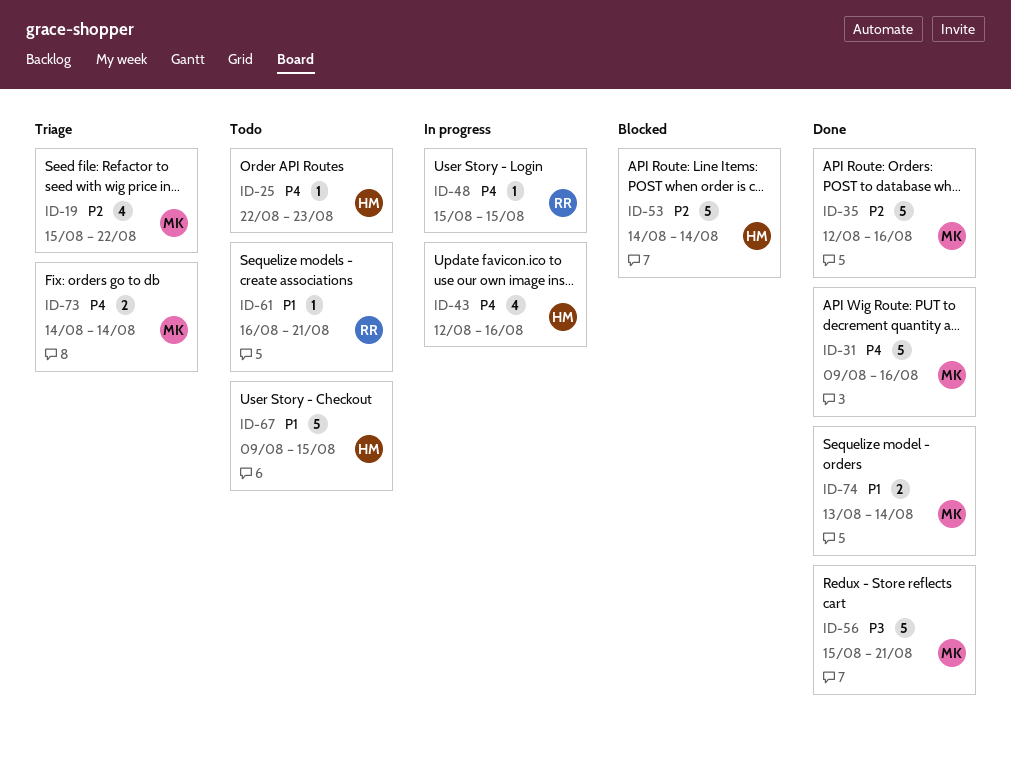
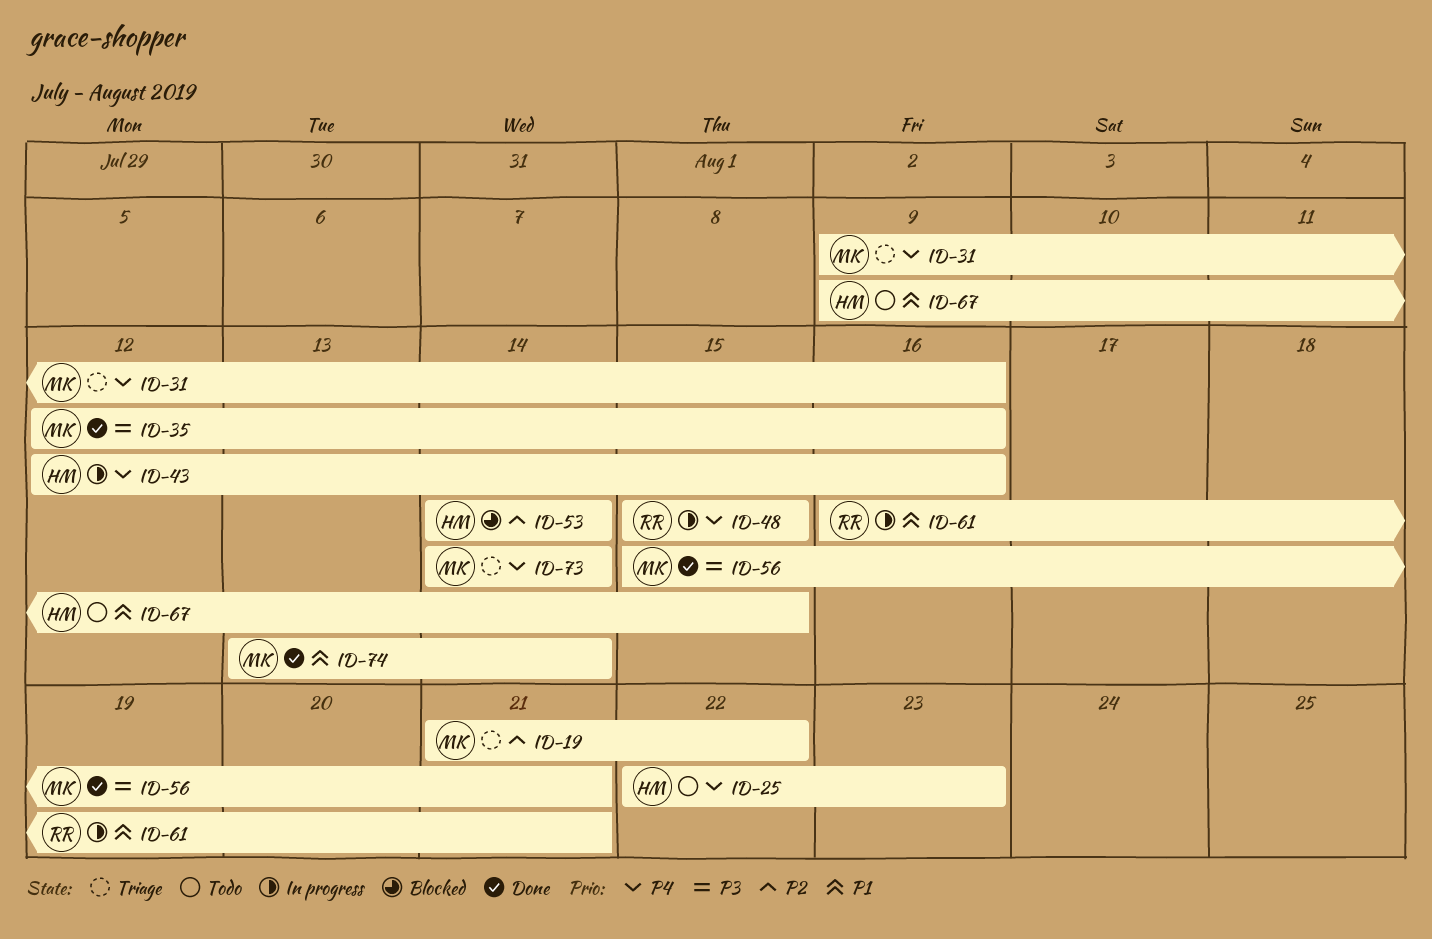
ID-19, start: Aug 15 -> Aug 21
ID-31, status: Done -> Triage
ID-35, priority: P2 -> P3
ID-61, status: Todo -> In progress

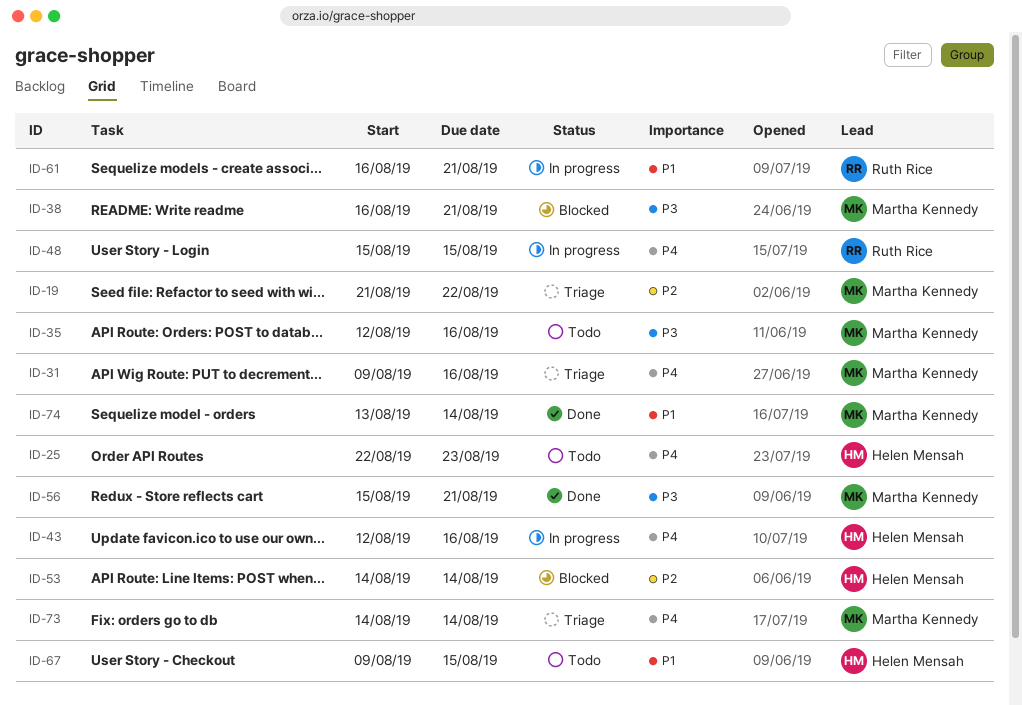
ID-35, status: Done -> Todo
ID-38: none -> present

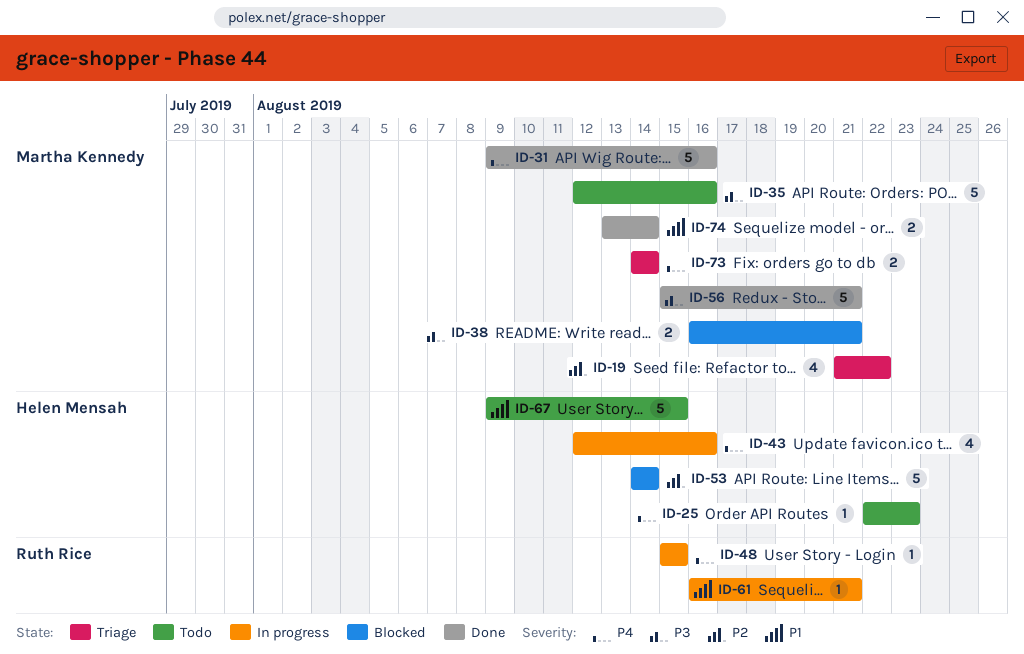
ID-31, status: Triage -> Done

